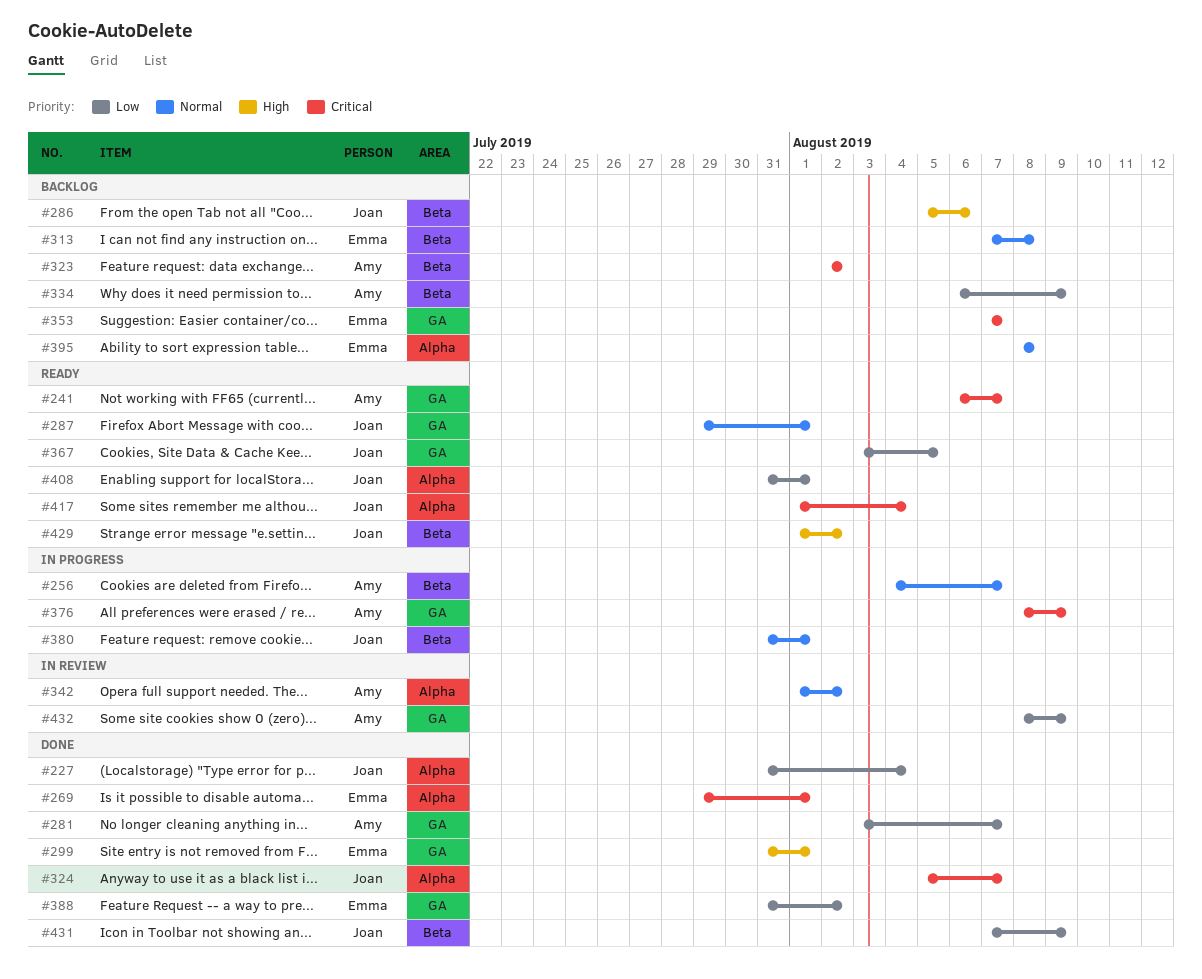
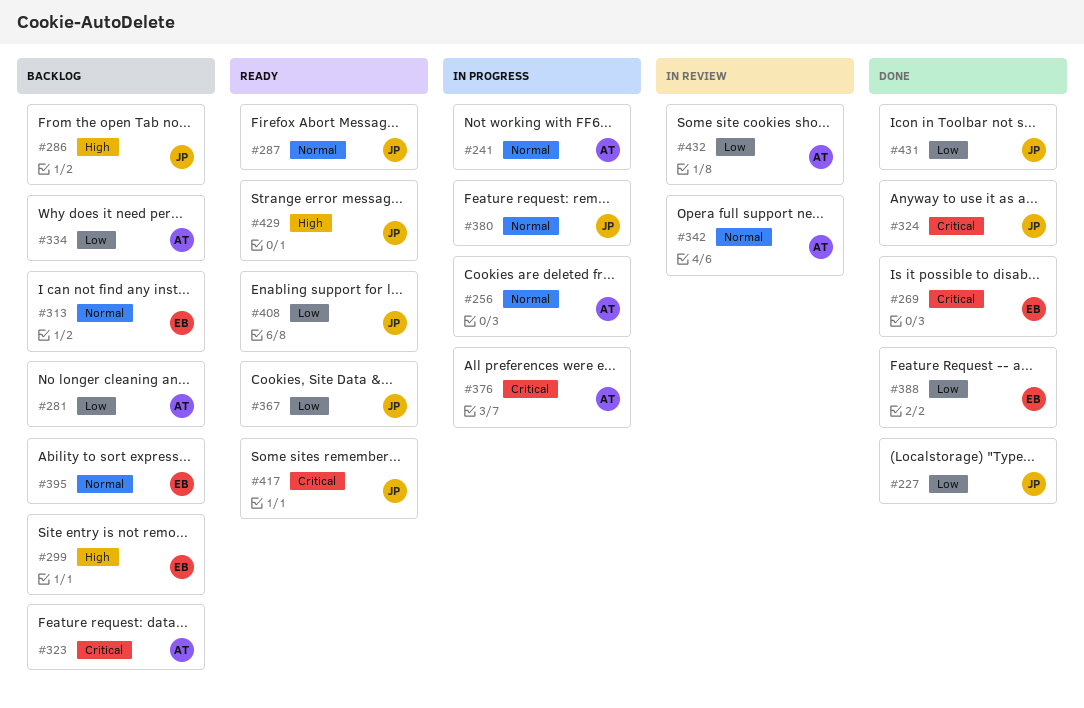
#241, status: Ready -> In progress
#241, priority: Critical -> Normal
#281, status: Done -> Backlog
#299, status: Done -> Backlog
#353: present -> none

